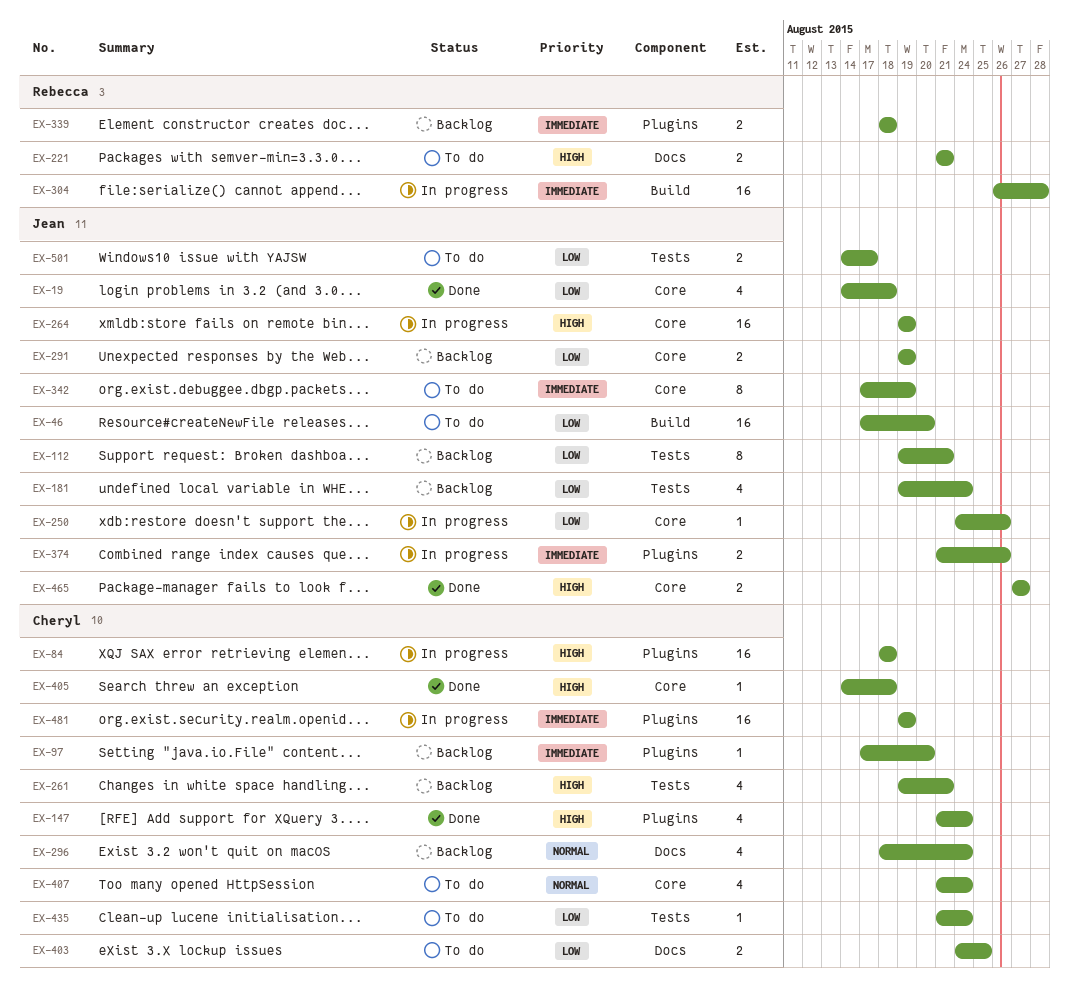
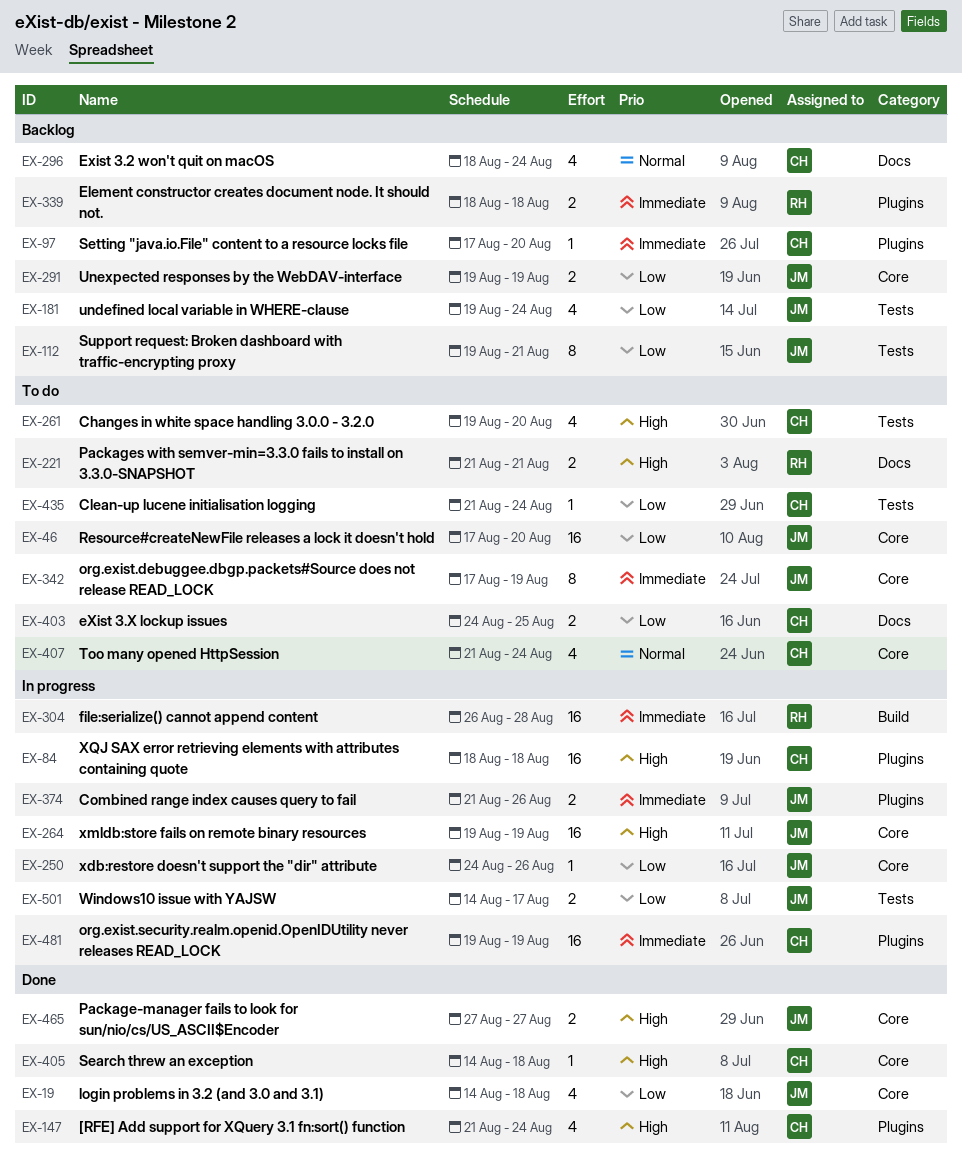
EX-46, label: Build -> Core
EX-261, status: Backlog -> To do
EX-261, due: Aug 21 -> Aug 20
EX-501, status: To do -> In progress

